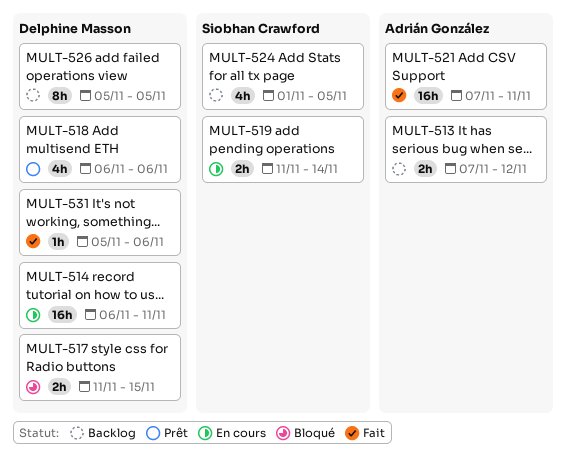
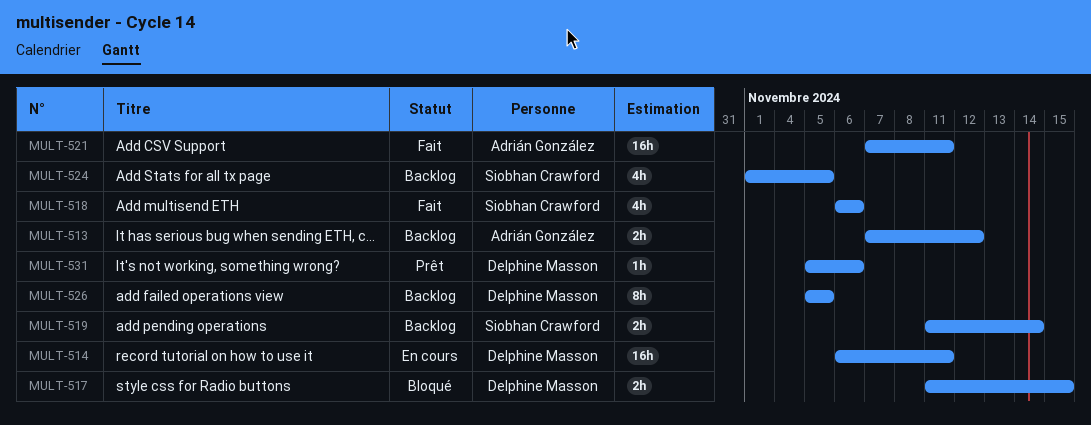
MULT-518, status: Prêt -> Fait
MULT-518, owner: Delphine Masson -> Siobhan Crawford
MULT-519, status: En cours -> Backlog
MULT-531, status: Fait -> Prêt

